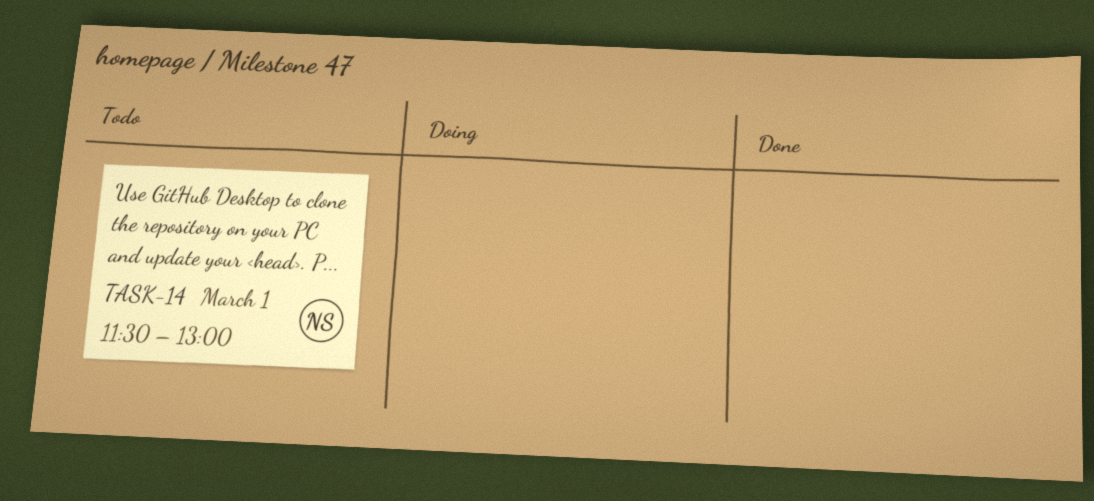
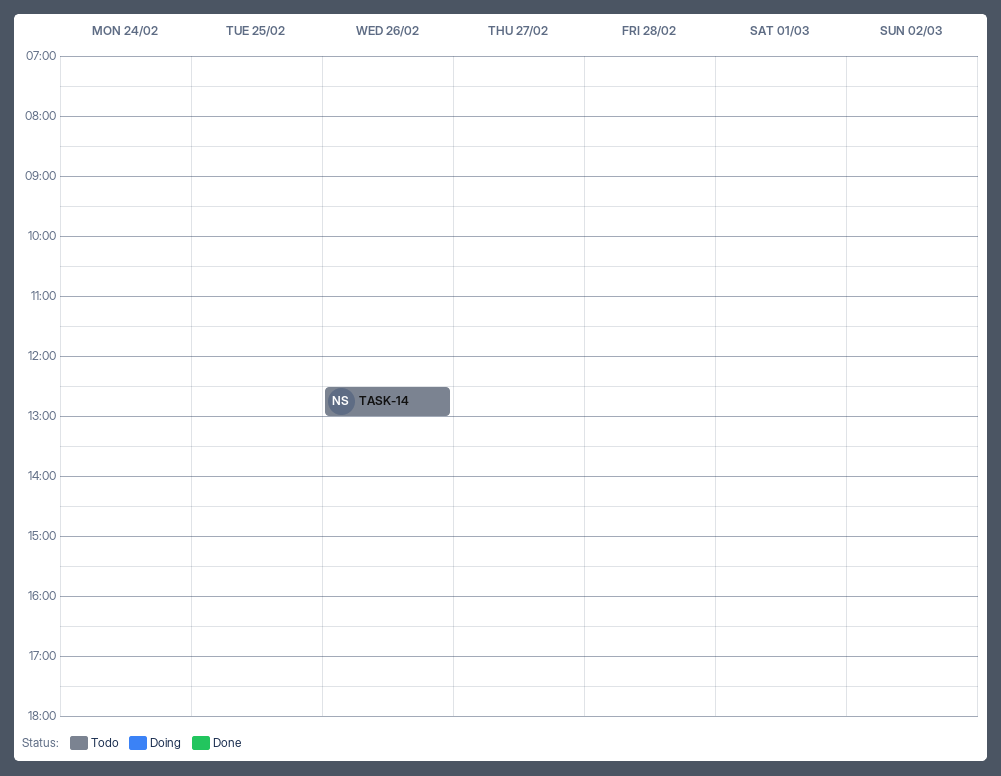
TASK-14, day: Mar 1 -> Feb 26
TASK-14, begins: 11:30 -> 12:30

